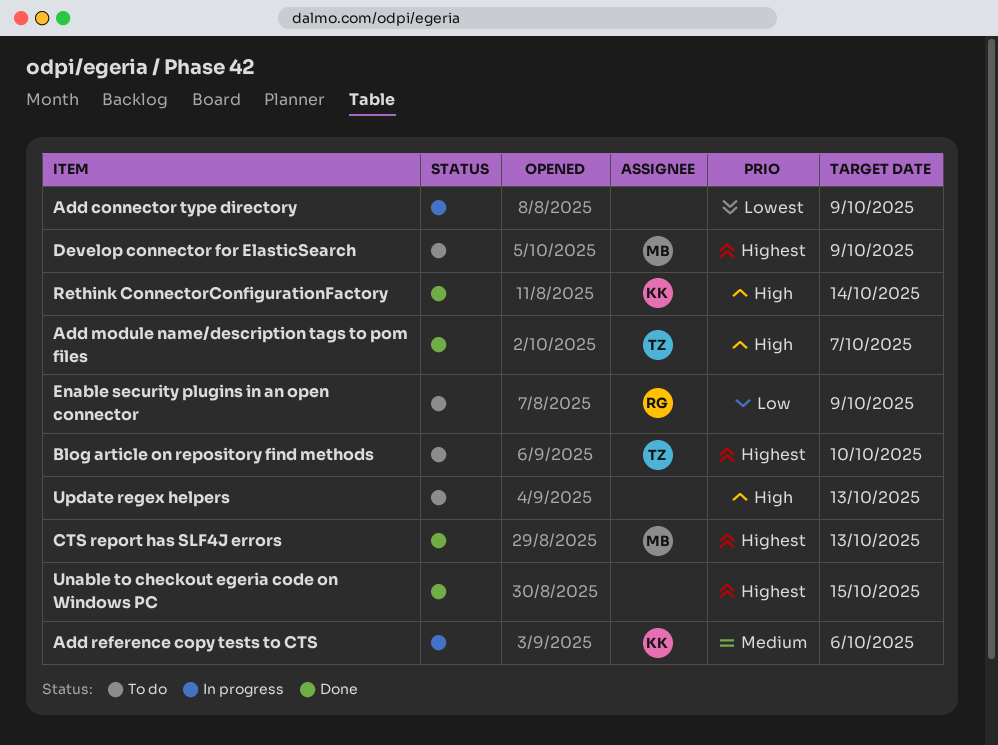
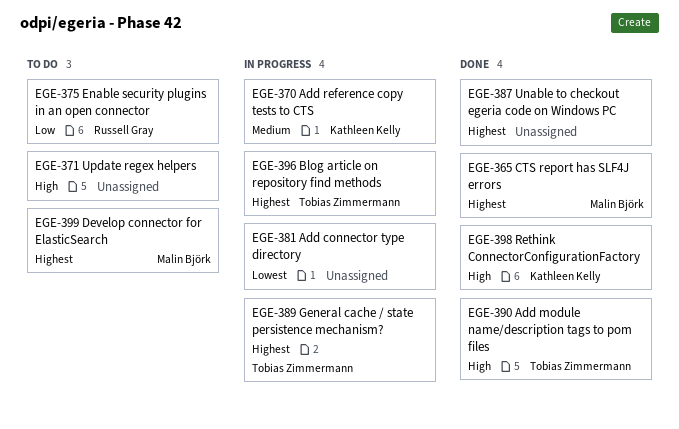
Blog article on repository find methods, status: To do -> In progress
General cache / state persistence mechanism?: none -> present

